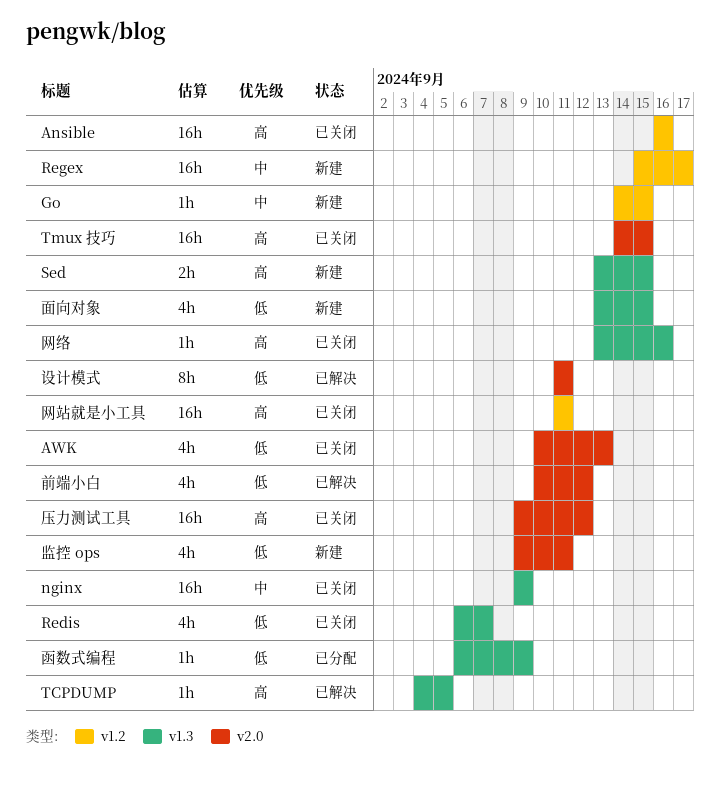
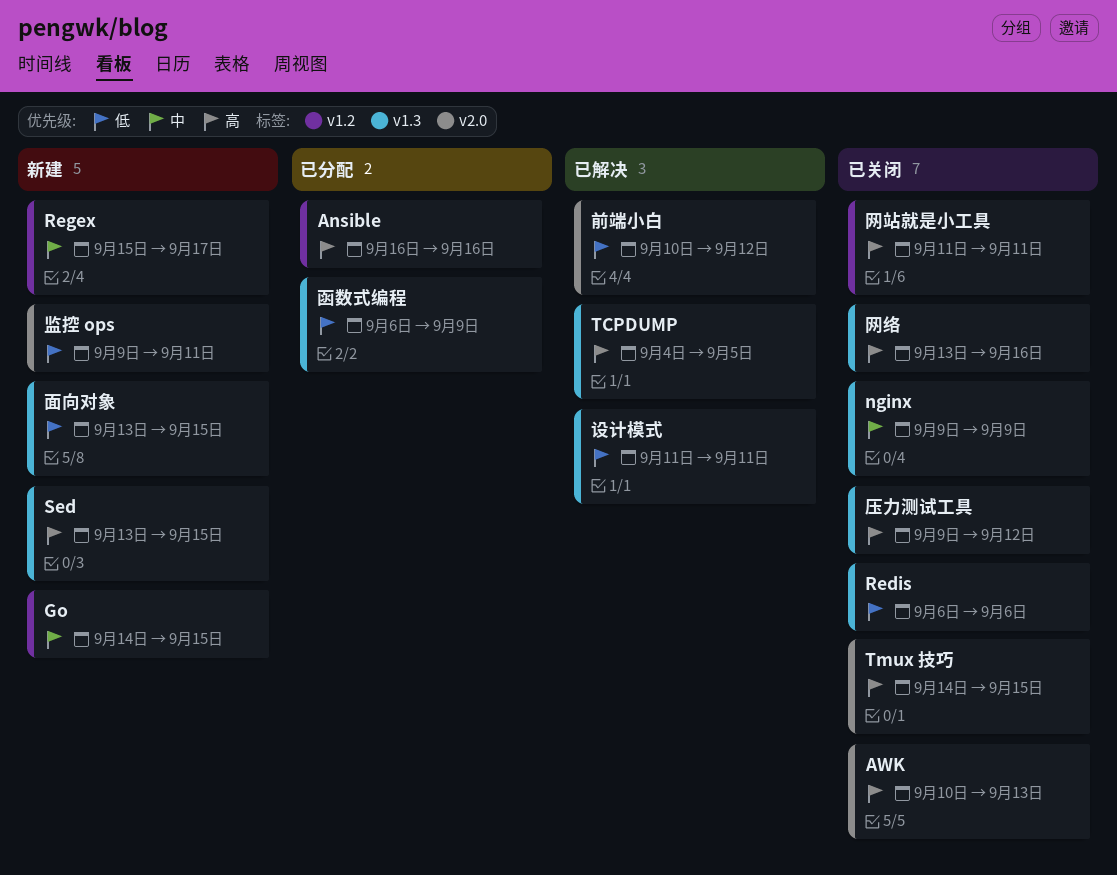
Ansible, status: 已关闭 -> 已分配
AWK, priority: 低 -> 高
Redis, due: Sep 7 -> Sep 6
压力测试工具, label: v2.0 -> v1.3
设计模式, label: v2.0 -> v1.3

